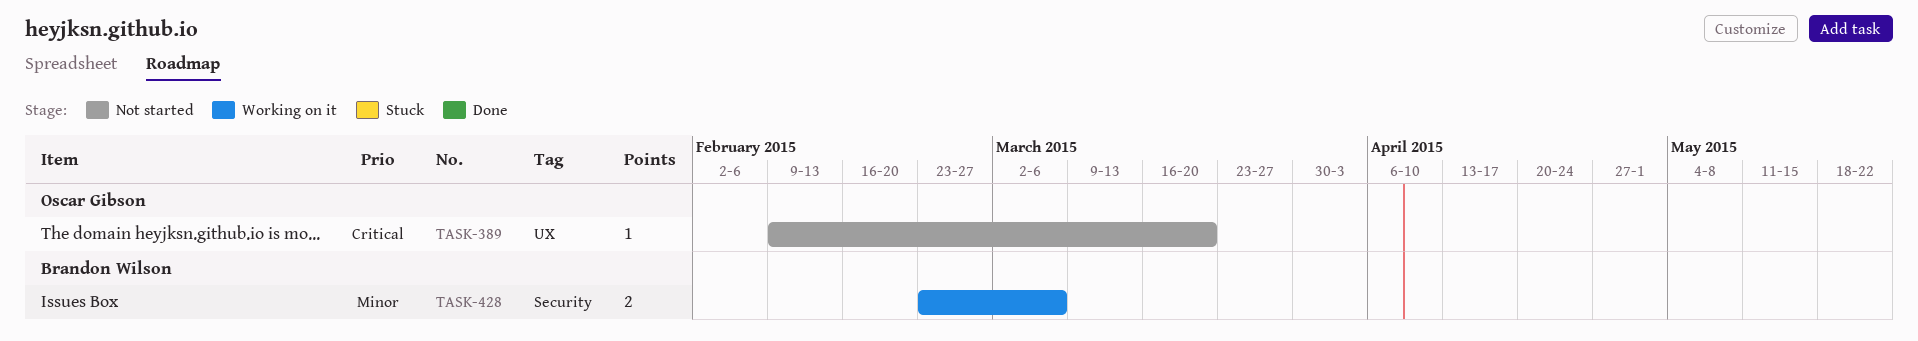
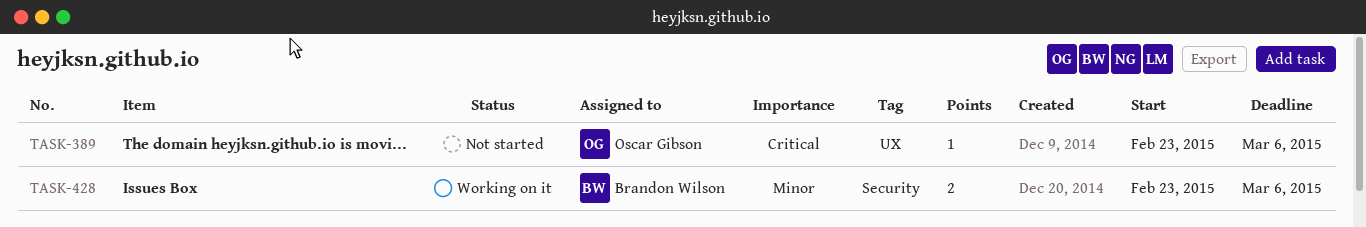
TASK-389, start: Feb 9 -> Feb 23
TASK-389, due: Mar 20 -> Mar 6

